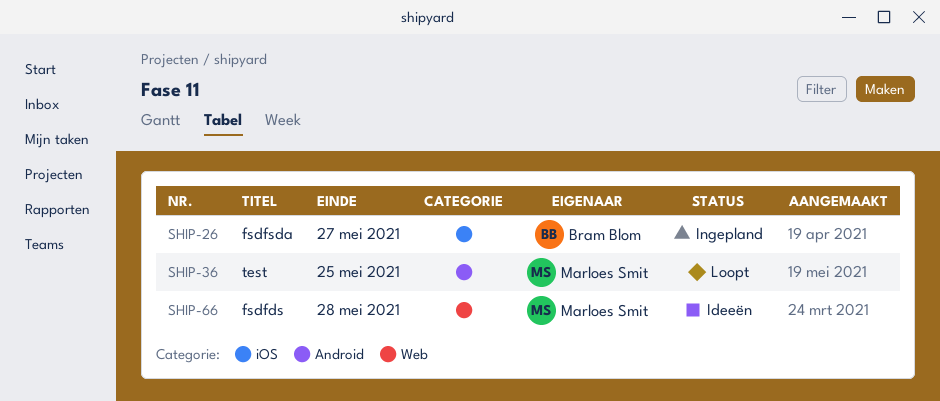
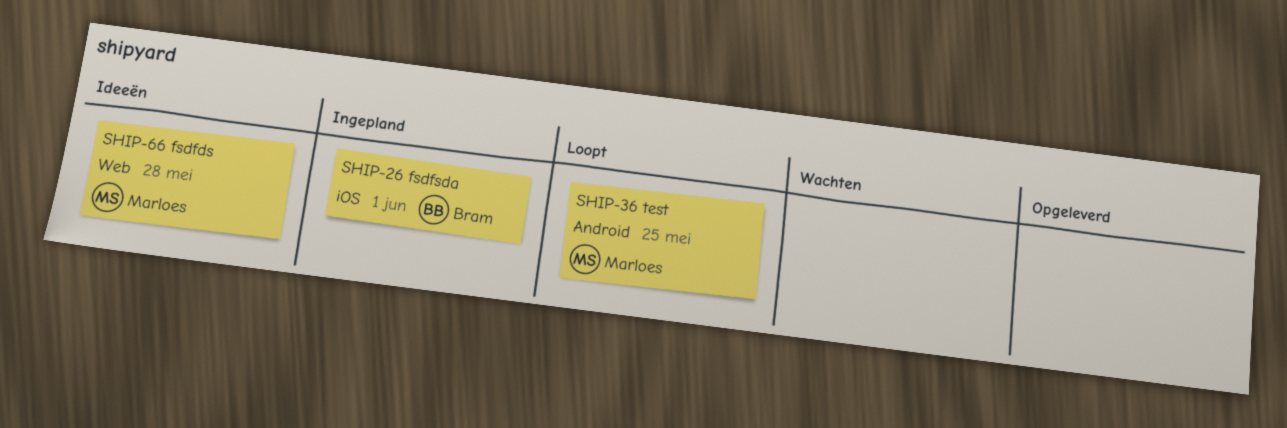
SHIP-26, due: May 27 -> Jun 1

